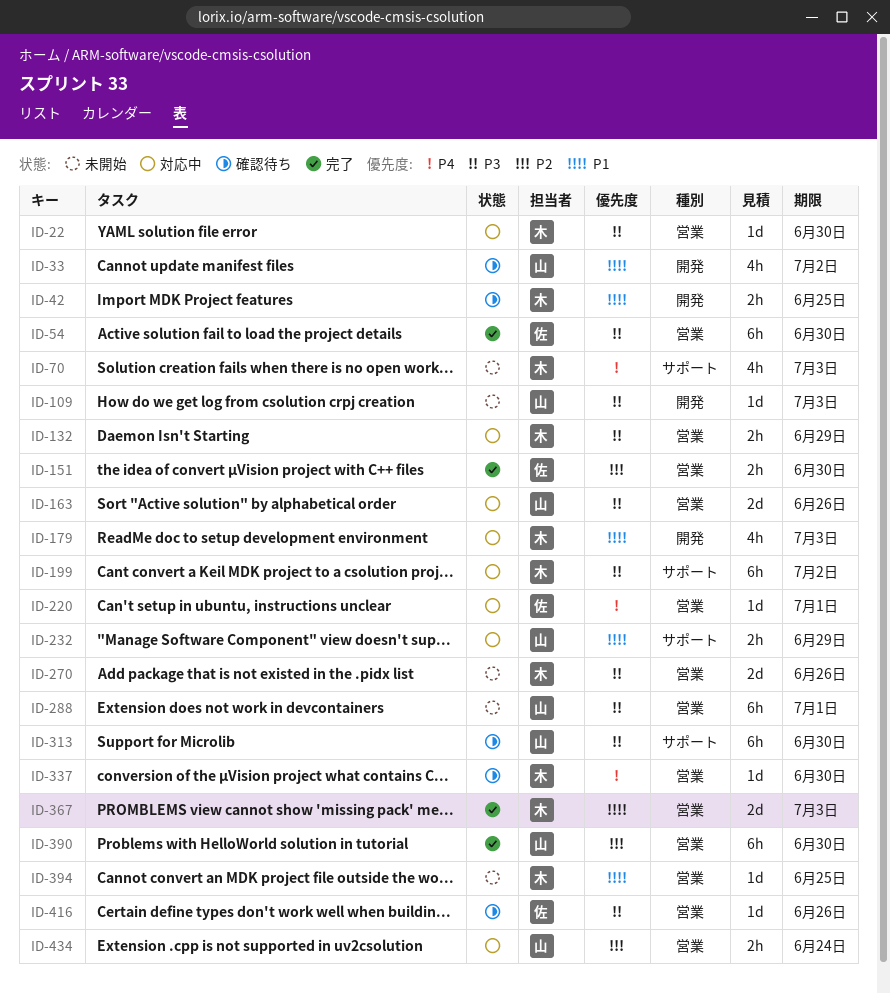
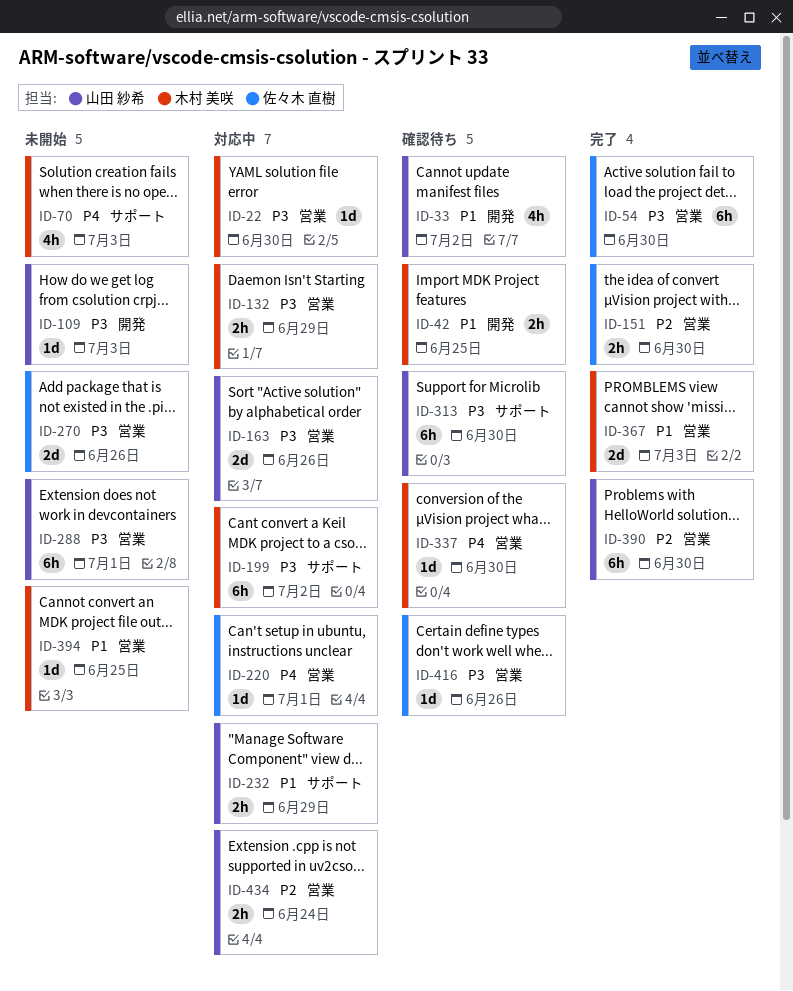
ID-179: present -> none
ID-270, owner: 木村 美咲 -> 佐々木 直樹

